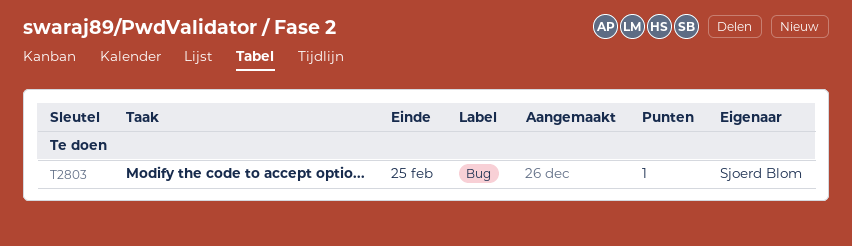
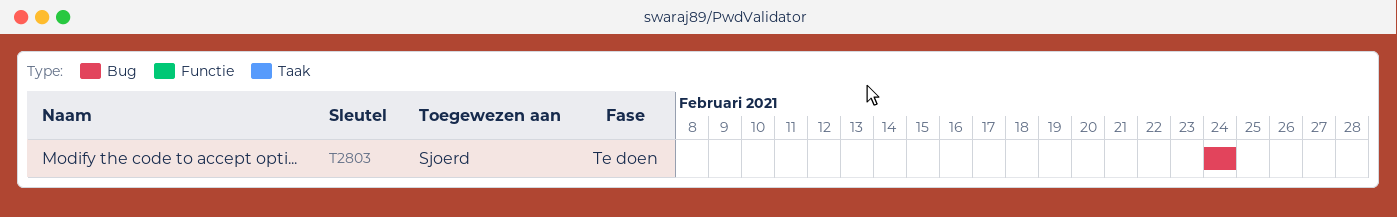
T2803, due: Feb 25 -> Feb 24

